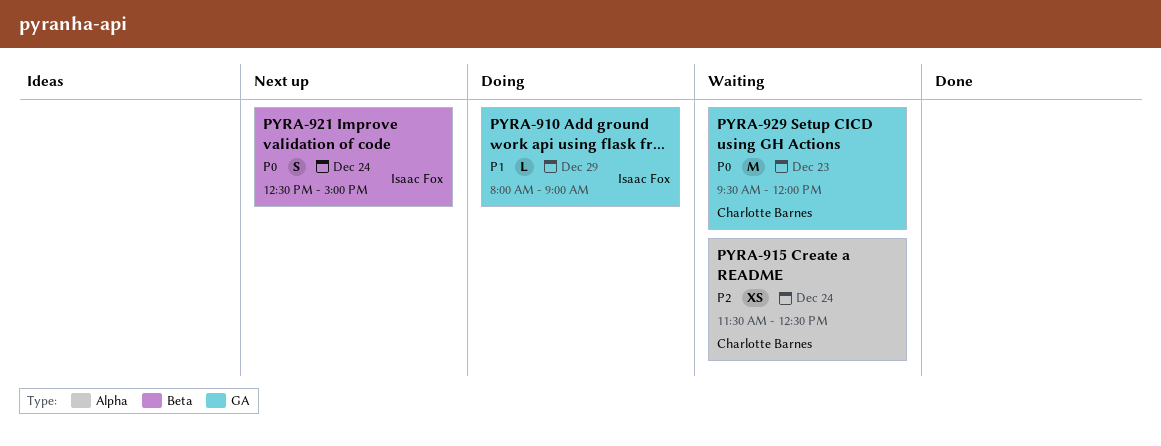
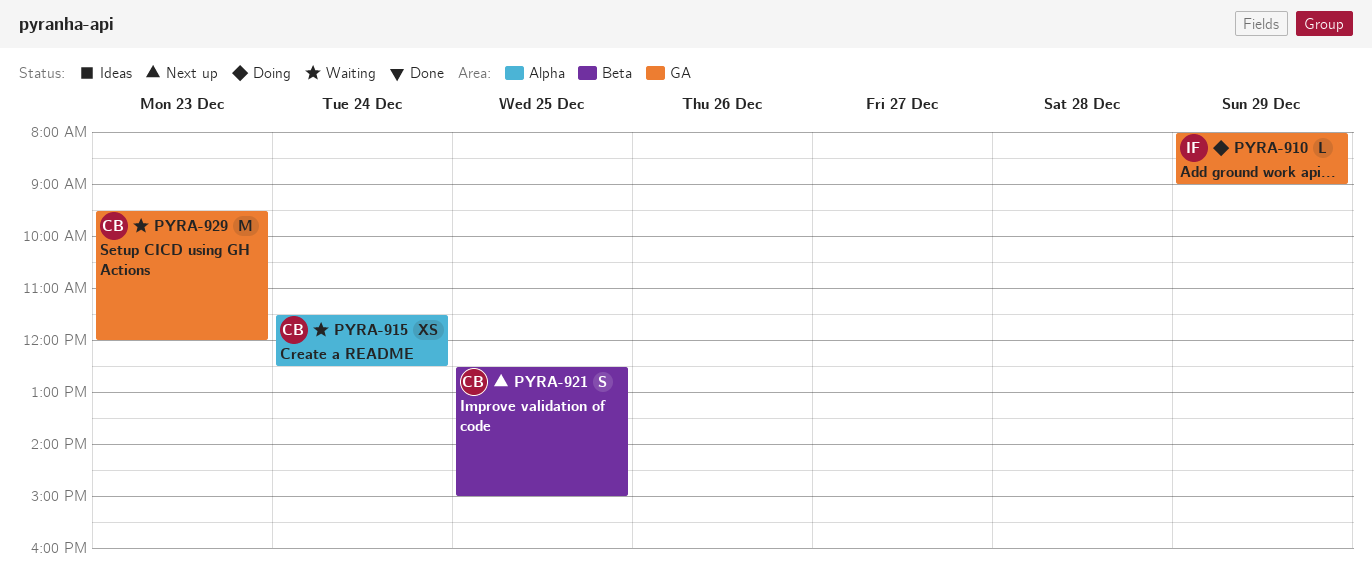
PYRA-921, owner: Isaac Fox -> Charlotte Barnes
PYRA-921, day: Dec 24 -> Dec 25

